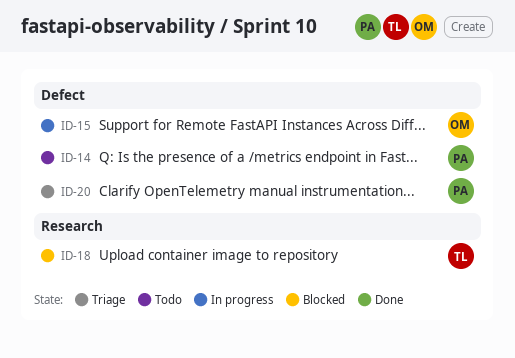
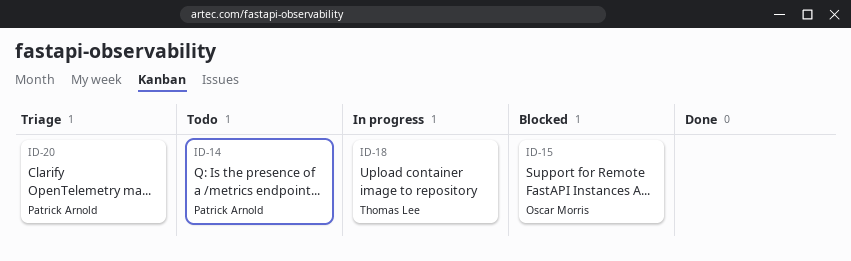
ID-15, status: In progress -> Blocked
ID-18, status: Blocked -> In progress

